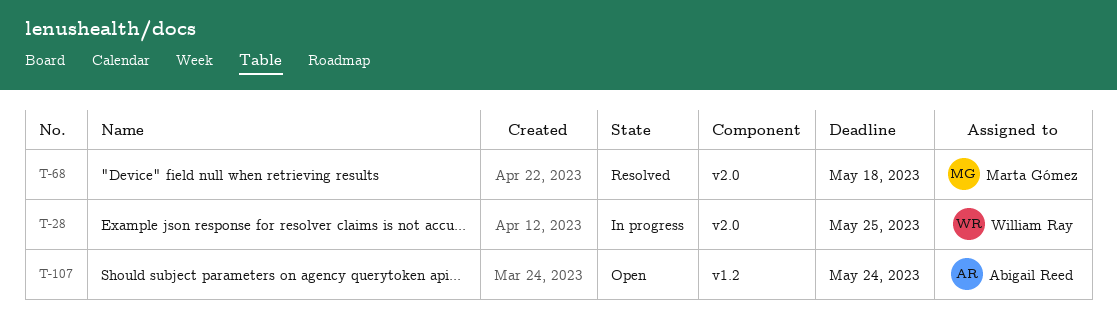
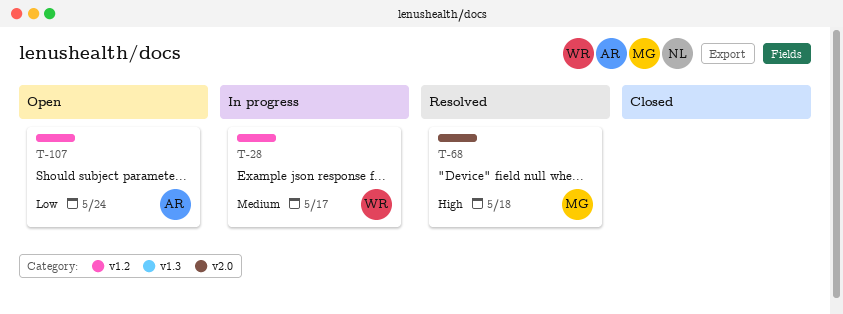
T-28, label: v2.0 -> v1.2
T-28, due: May 25 -> May 17

